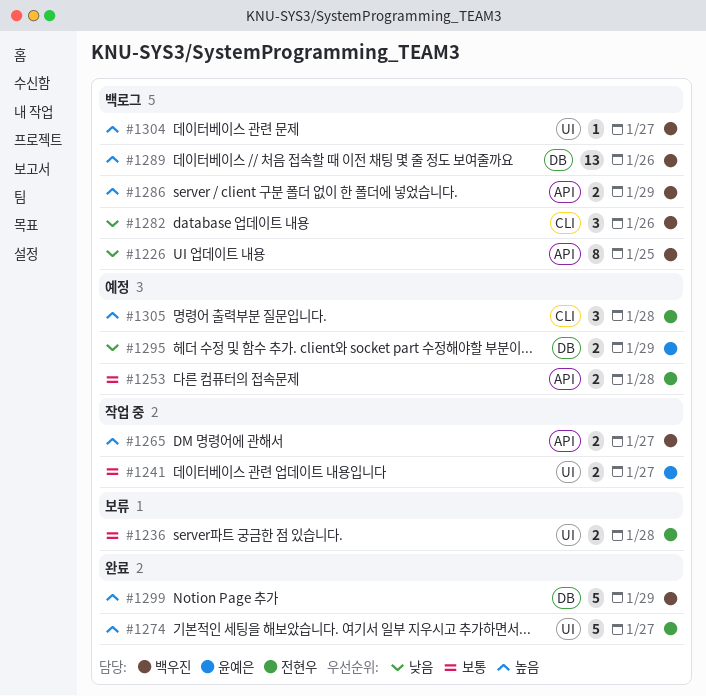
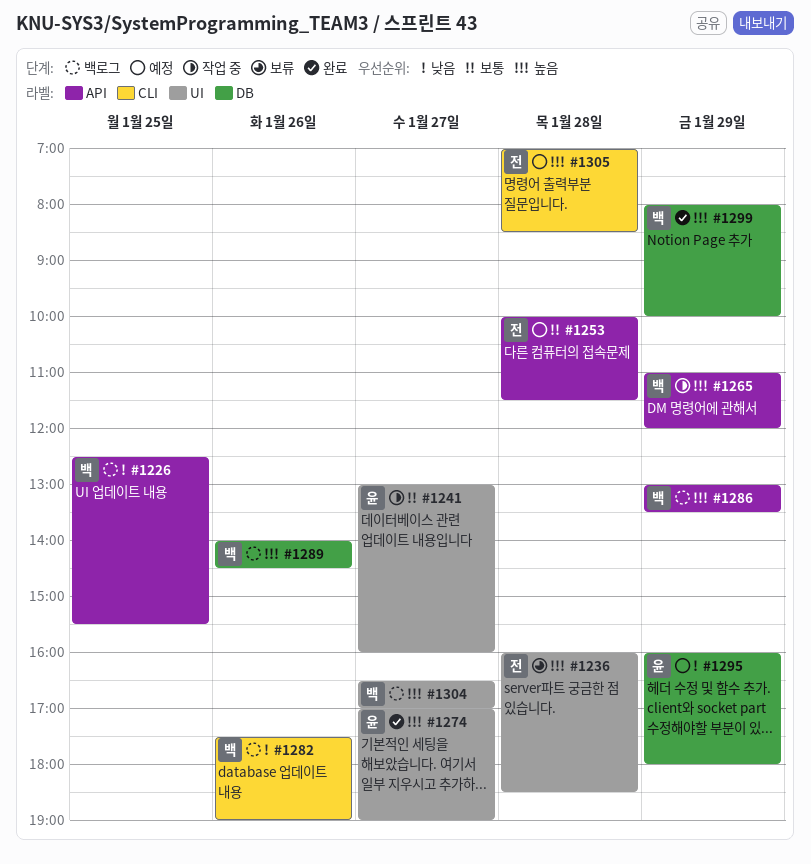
#1236, priority: 보통 -> 높음
#1265, day: Jan 27 -> Jan 29
#1274, owner: 전현우 -> 윤예은

